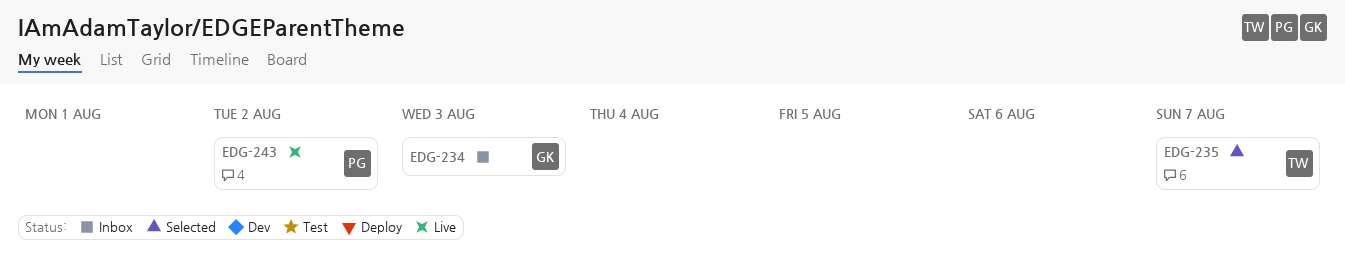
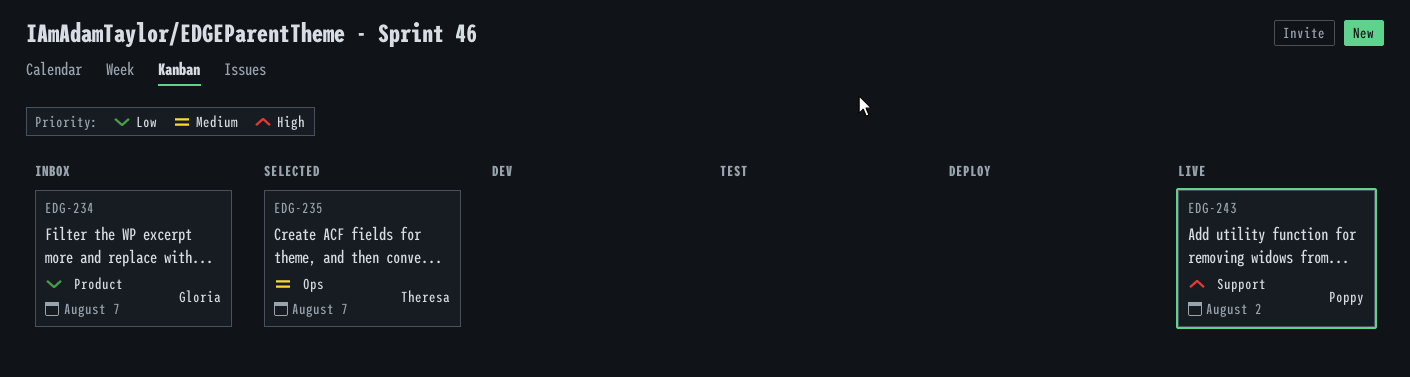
EDG-234, due: Aug 3 -> Aug 7

